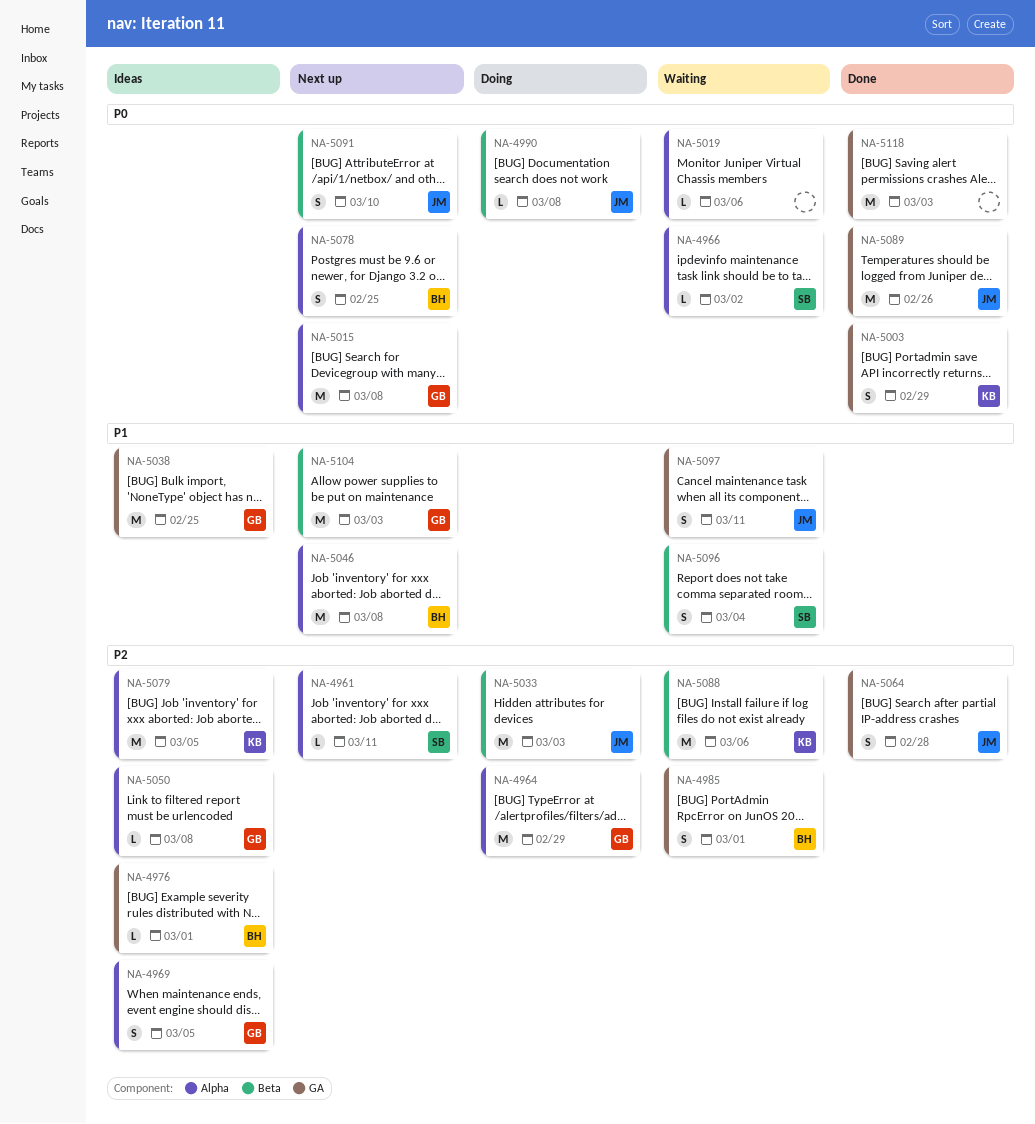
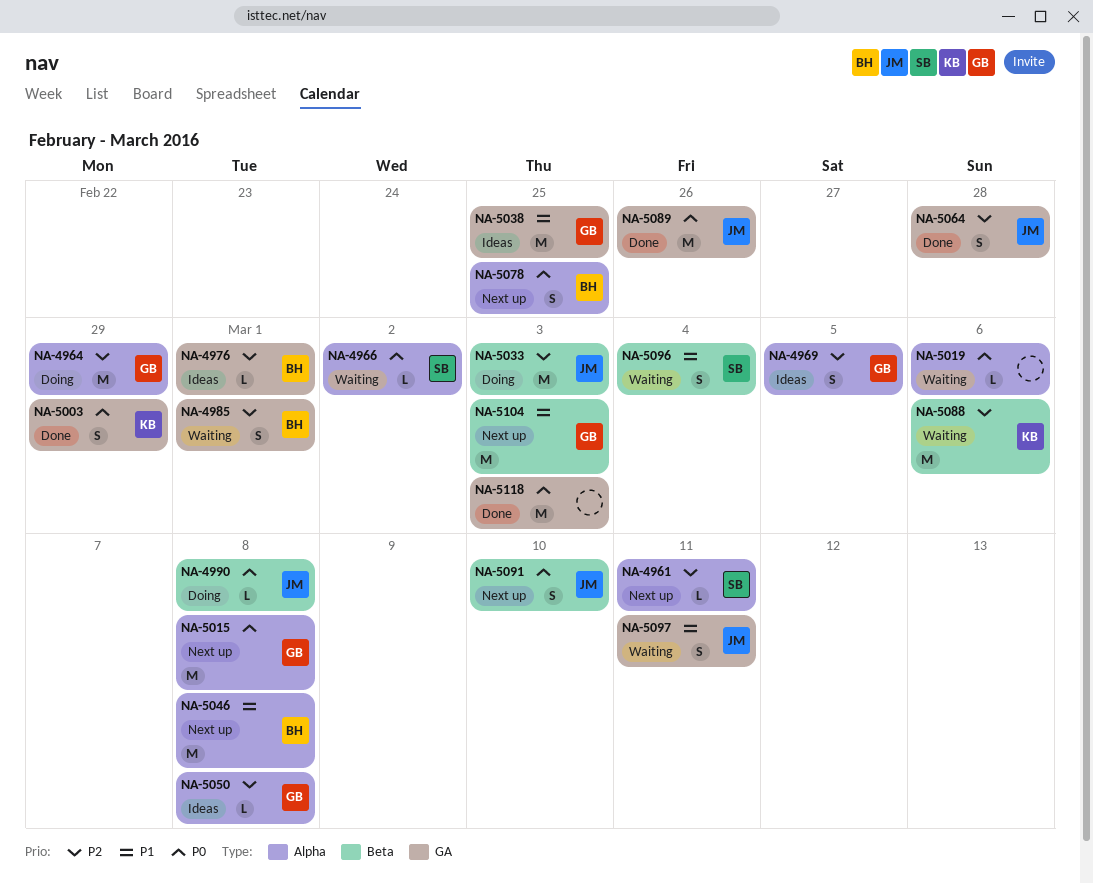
NA-5079: present -> none

